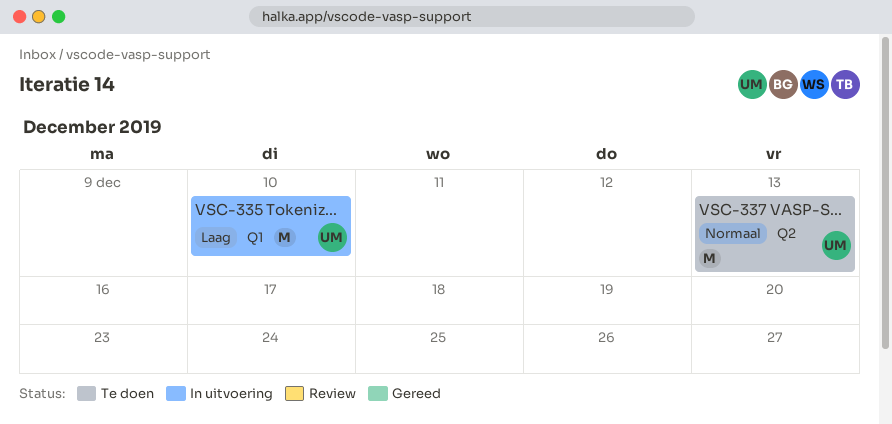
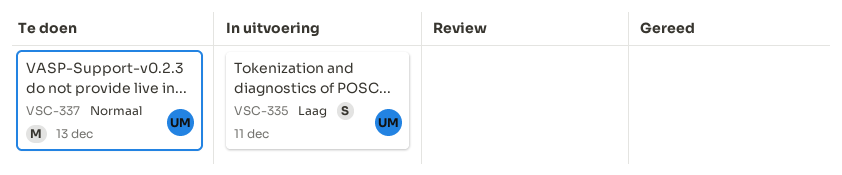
VSC-335, estimate: M -> S
VSC-335, due: Dec 10 -> Dec 11

